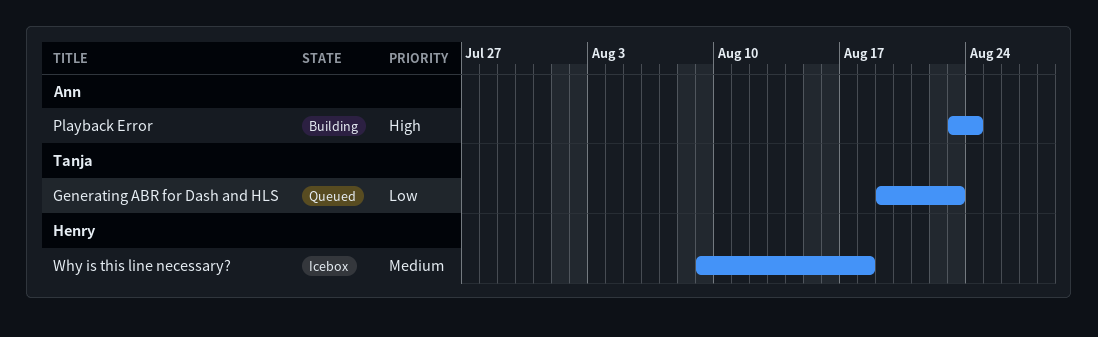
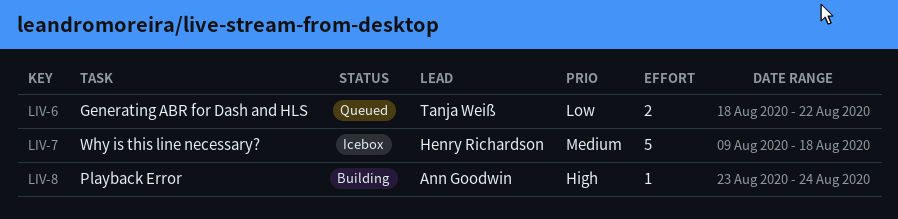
Generating ABR for Dash and HLS, start: Aug 19 -> Aug 18
Generating ABR for Dash and HLS, due: Aug 23 -> Aug 22

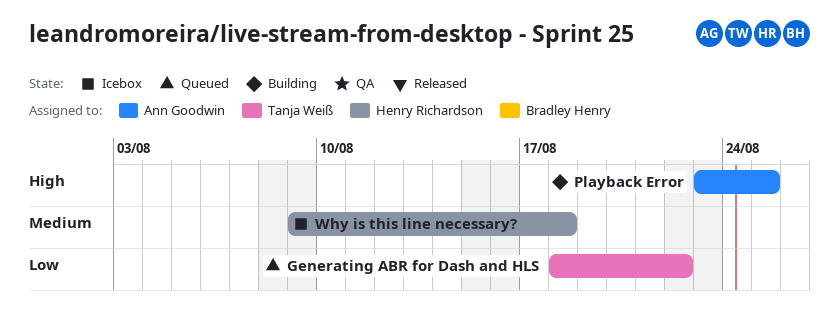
Playback Error, due: Aug 24 -> Aug 25

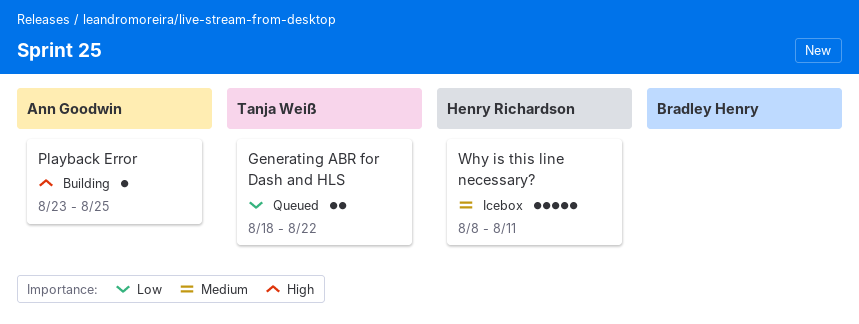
Why is this line necessary?, start: Aug 9 -> Aug 8
Why is this line necessary?, due: Aug 18 -> Aug 11

